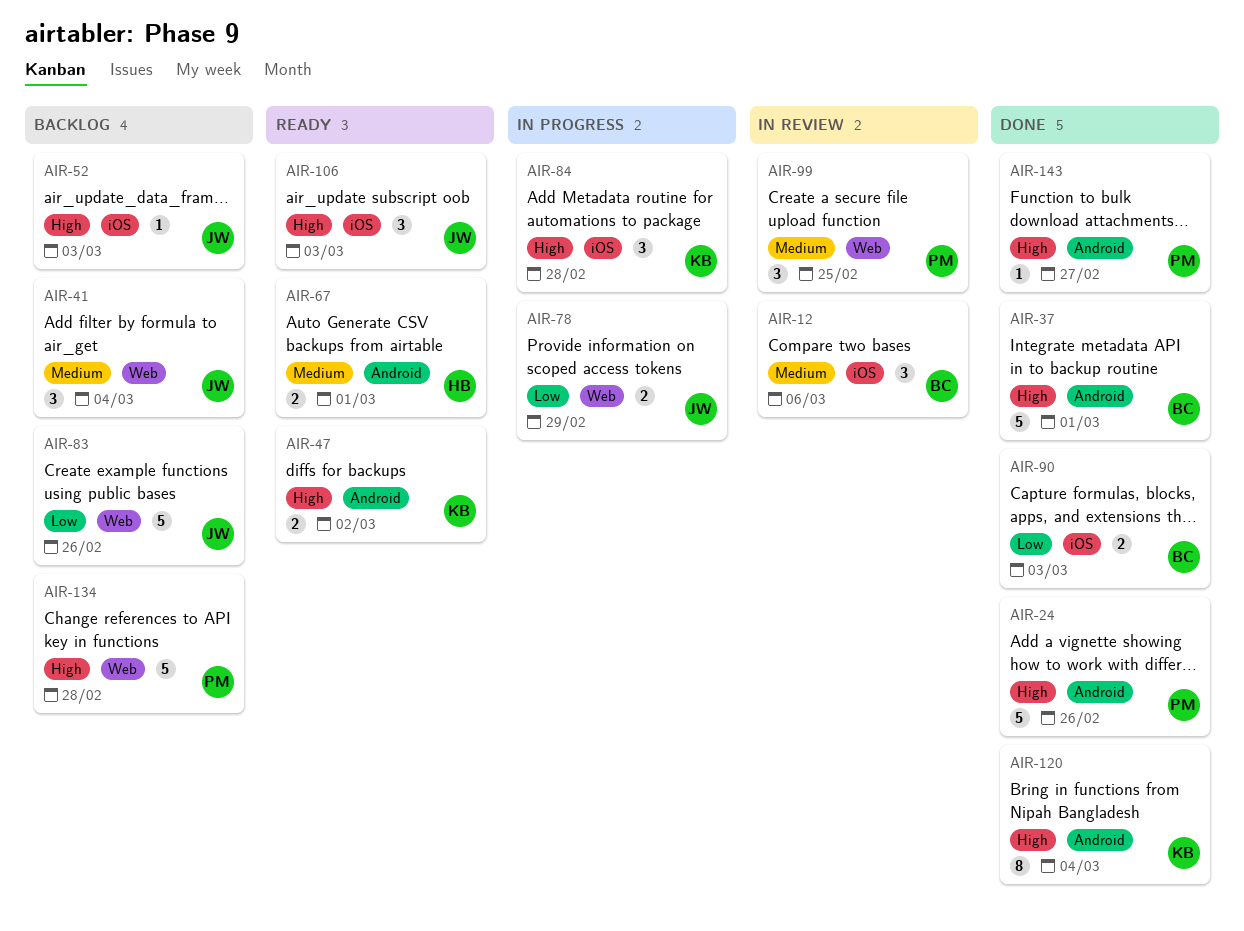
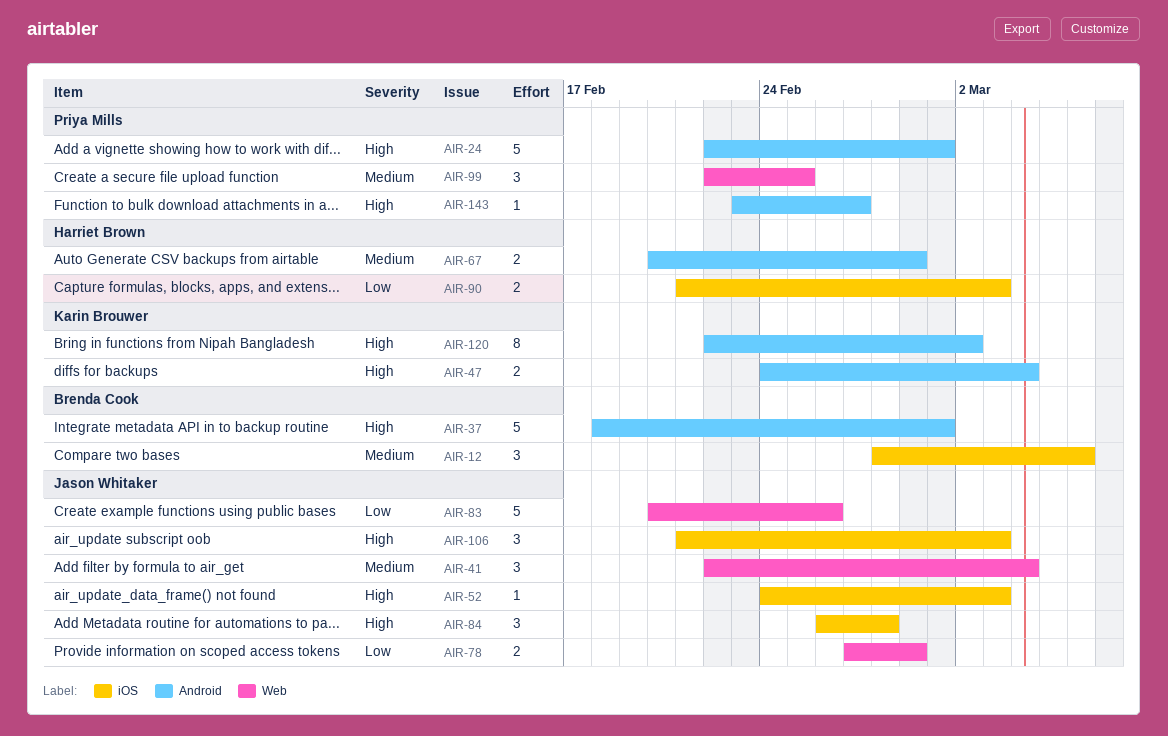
AIR-24, due: Feb 26 -> Mar 1
AIR-47, due: Mar 2 -> Mar 4
AIR-67, due: Mar 1 -> Feb 29
AIR-84, owner: Karin Brouwer -> Jason Whitaker
AIR-90, owner: Brenda Cook -> Harriet Brown
AIR-120, due: Mar 4 -> Mar 2
AIR-134: present -> none

